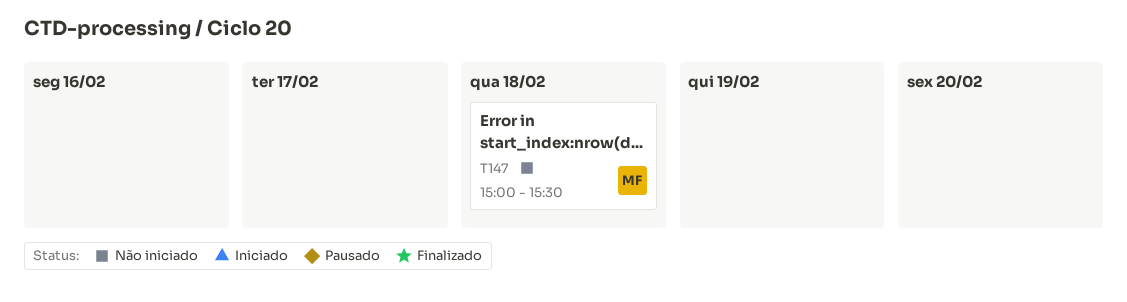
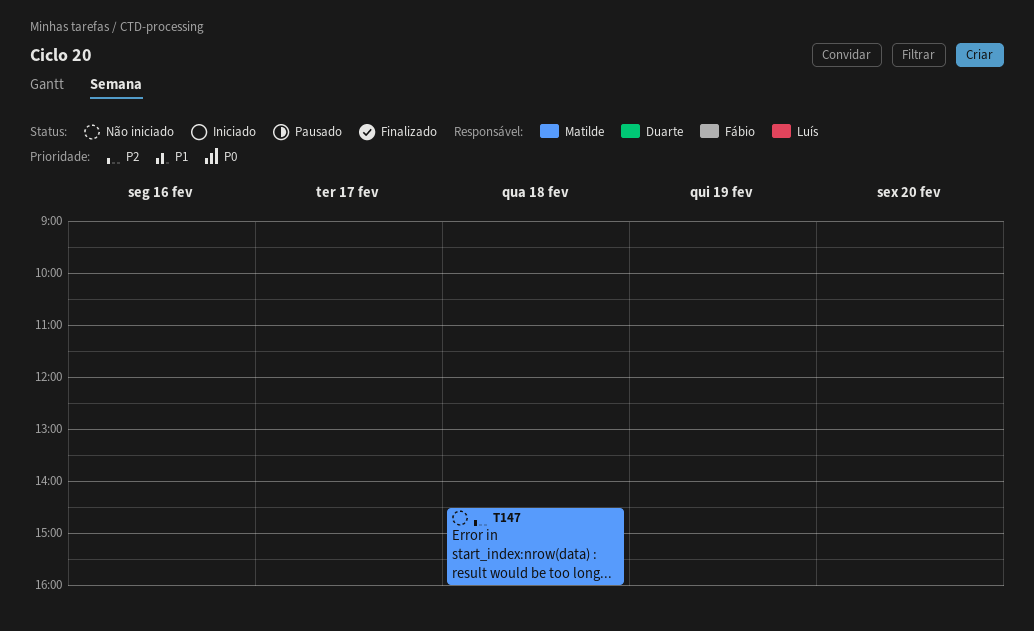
T147, begins: 15:00 -> 14:30
T147, ends: 15:30 -> 16:00

